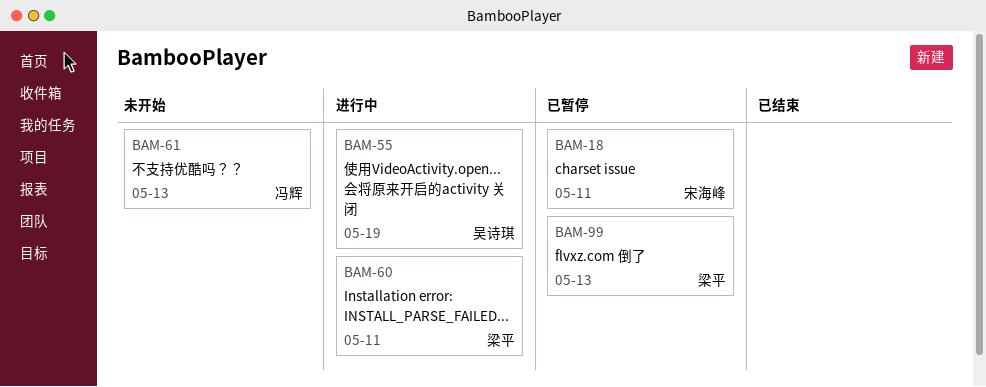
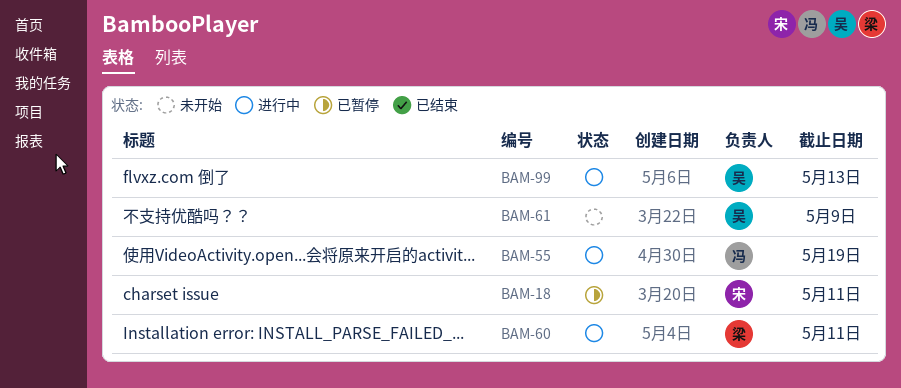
BAM-55, owner: 吴诗琪 -> 冯辉
BAM-61, owner: 冯辉 -> 吴诗琪
BAM-61, due: May 13 -> May 9
BAM-99, status: 已暂停 -> 进行中
BAM-99, owner: 梁平 -> 吴诗琪

